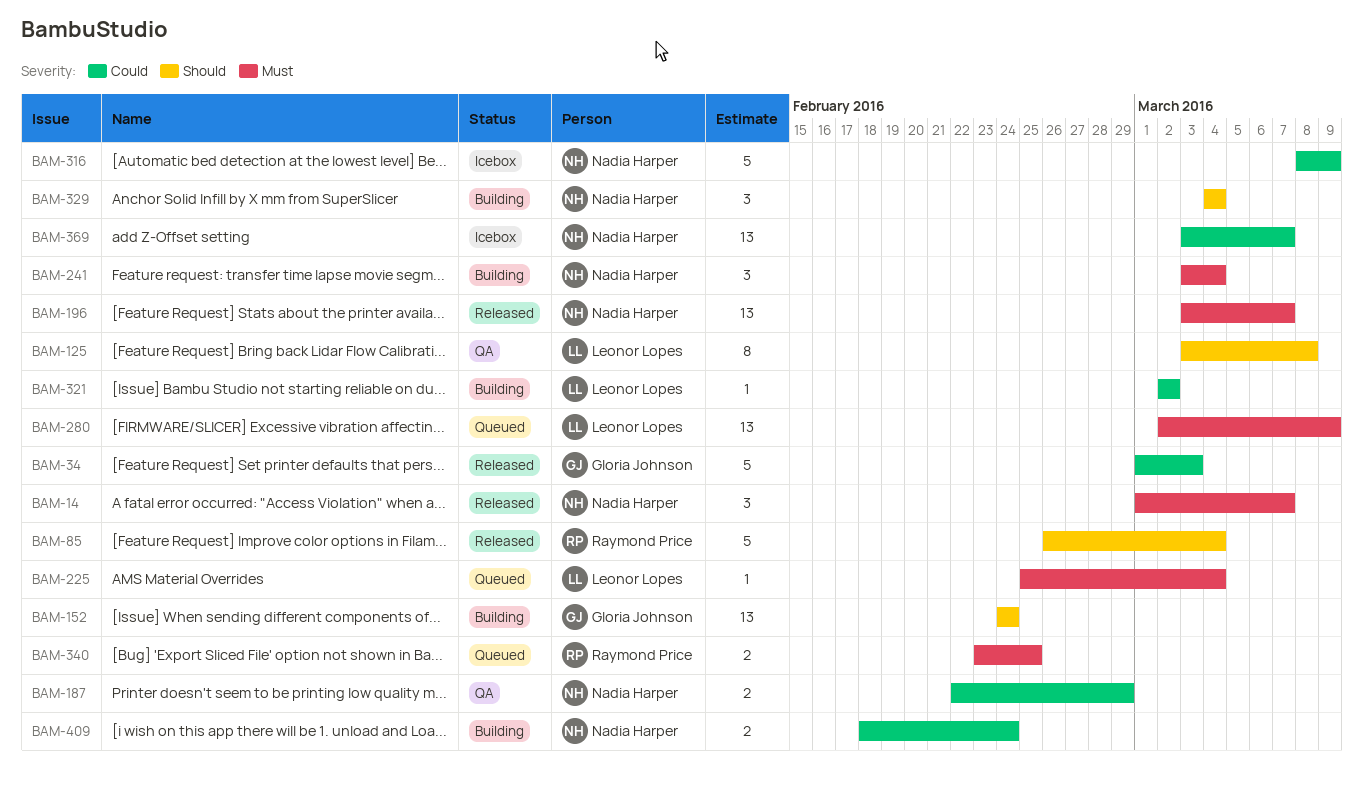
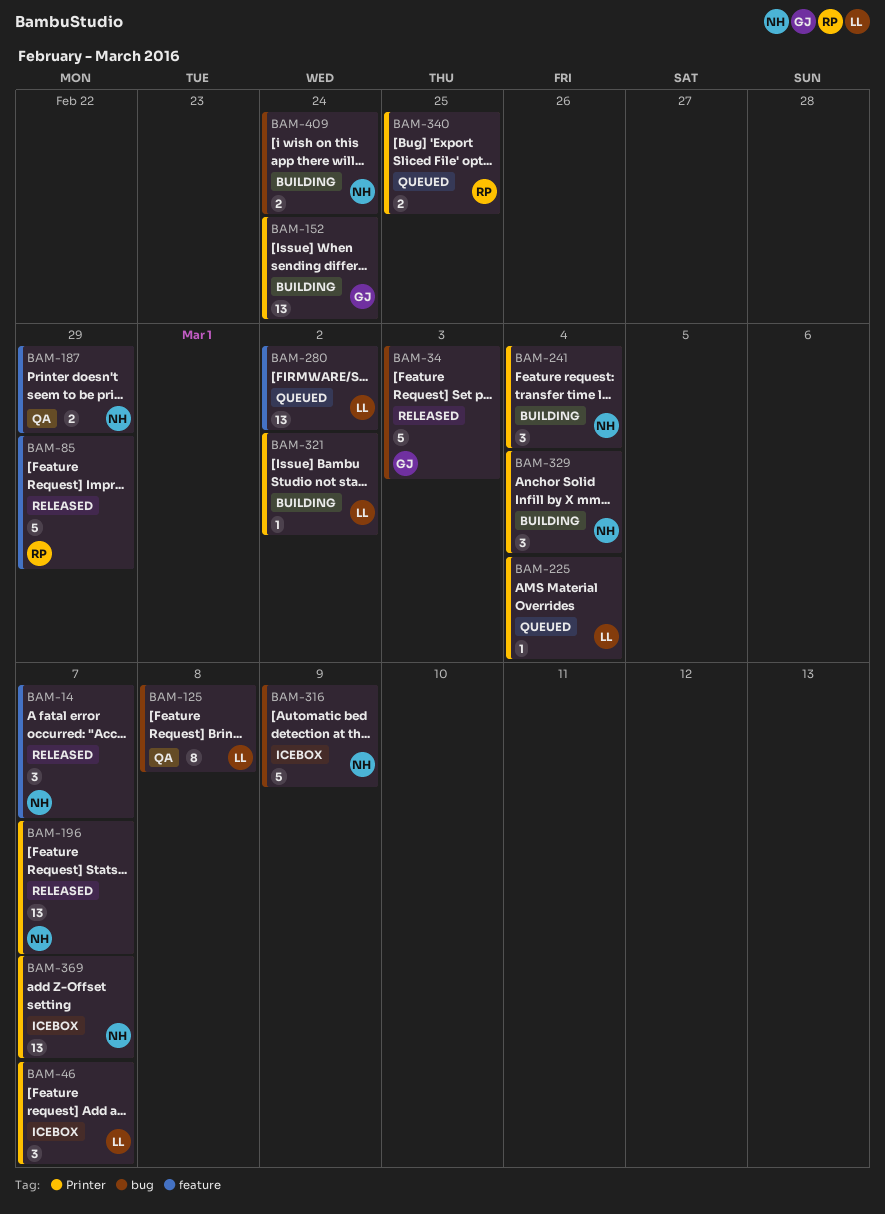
BAM-46: none -> present
BAM-85, due: Mar 4 -> Feb 29
BAM-280, due: Mar 9 -> Mar 2

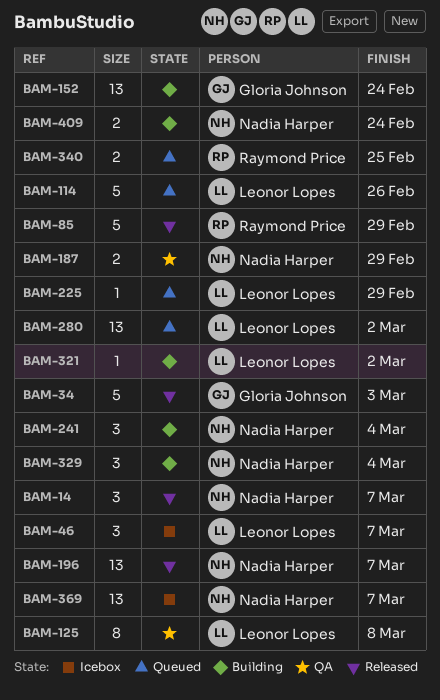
BAM-114: none -> present
BAM-225, due: Mar 4 -> Feb 29
BAM-316: present -> none

